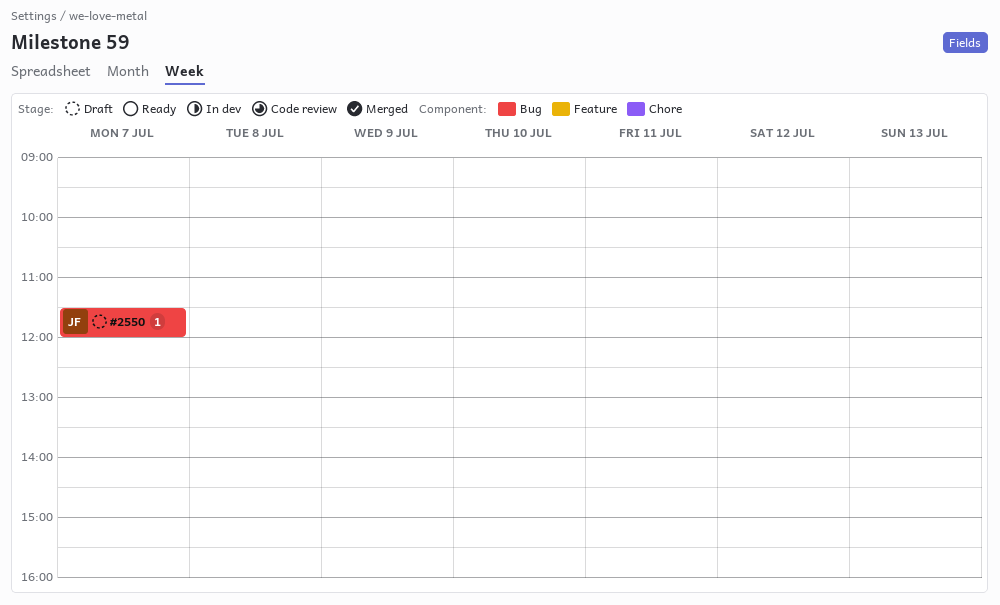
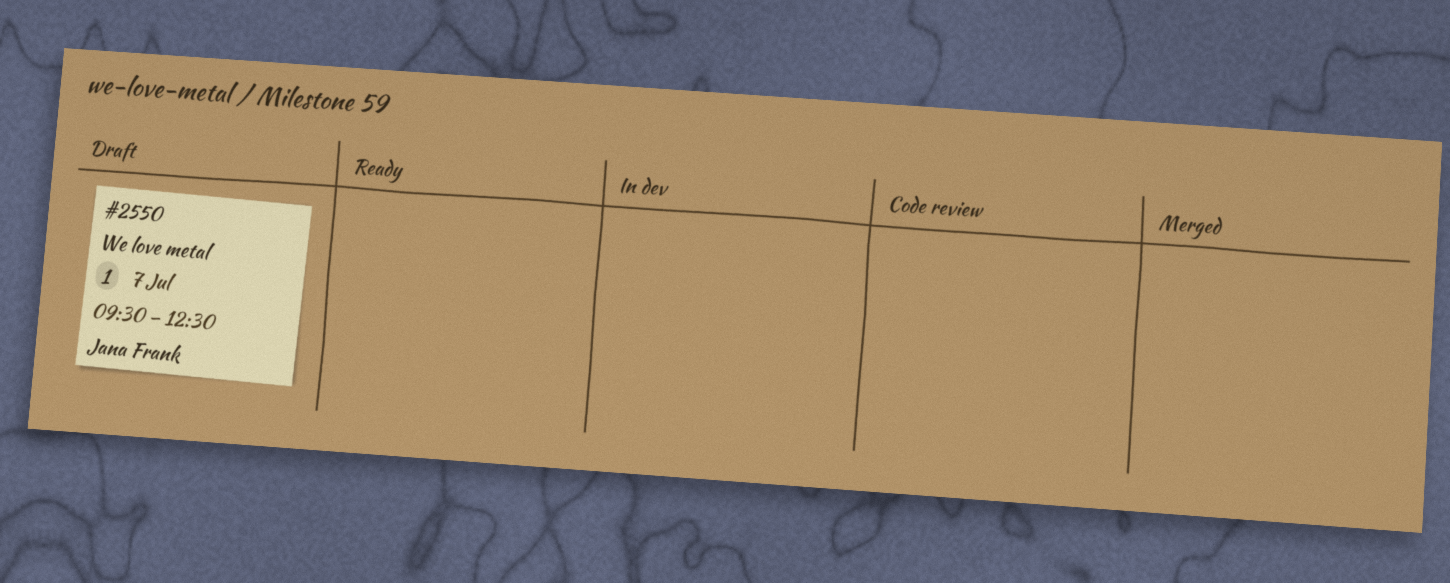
#2550, begins: 11:30 -> 09:30
#2550, ends: 12:00 -> 12:30

